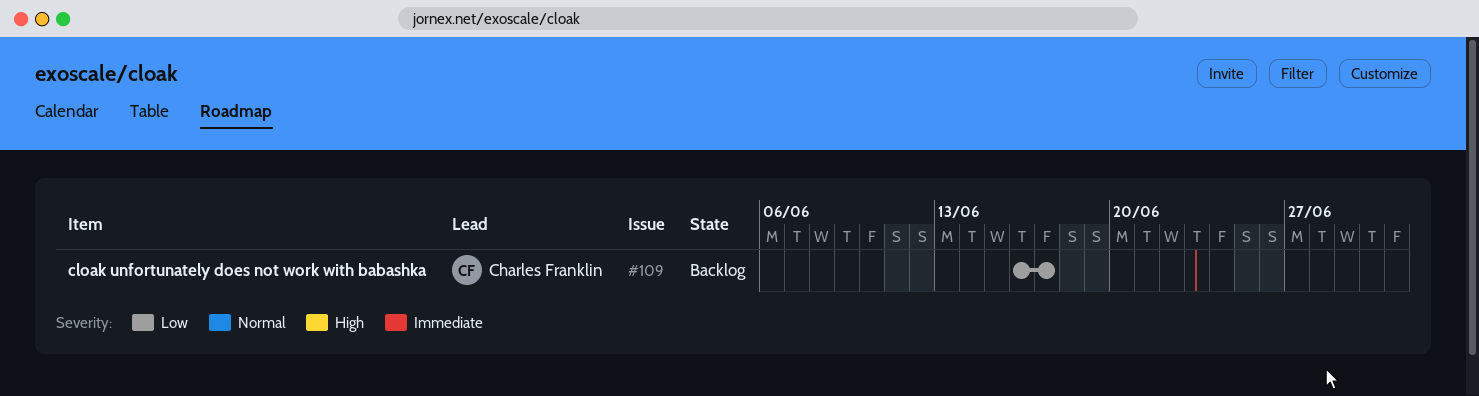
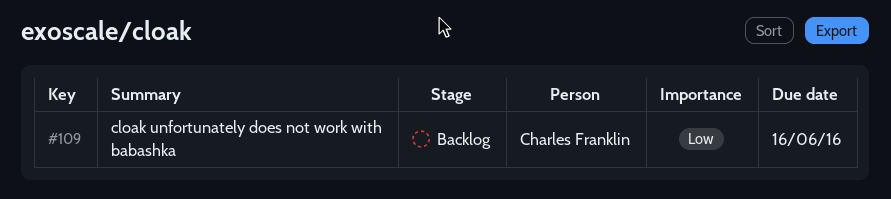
#109, due: Jun 17 -> Jun 16

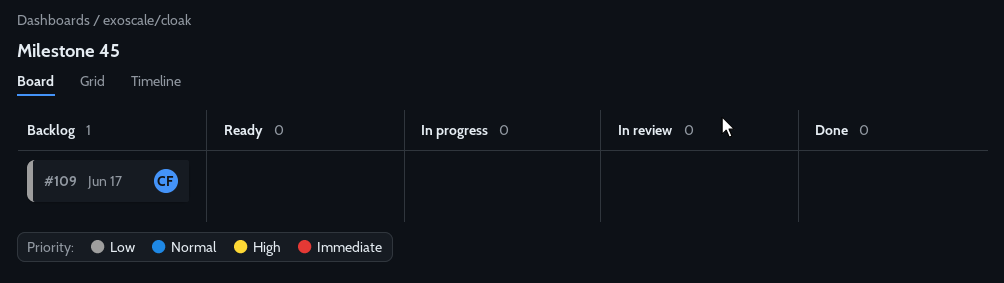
#109, due: Jun 16 -> Jun 17

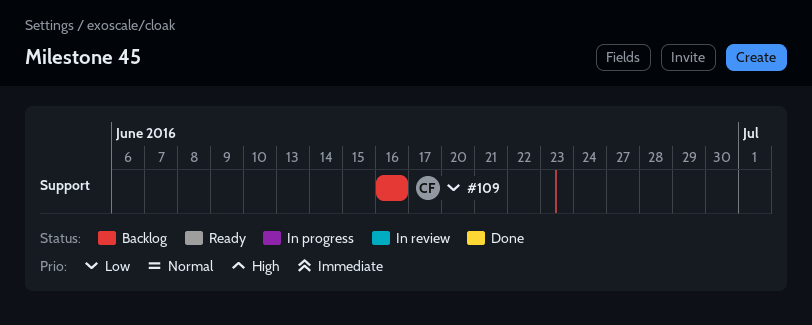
#109, due: Jun 17 -> Jun 16

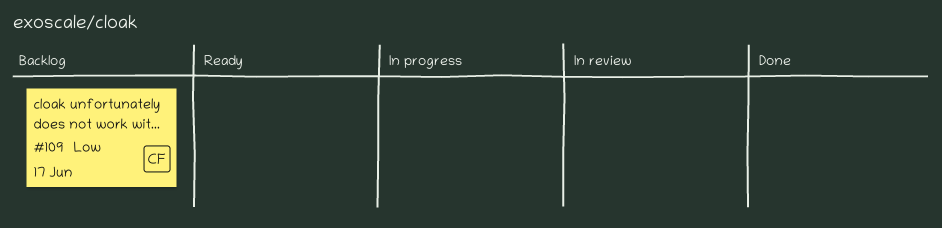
#109, due: Jun 16 -> Jun 17

